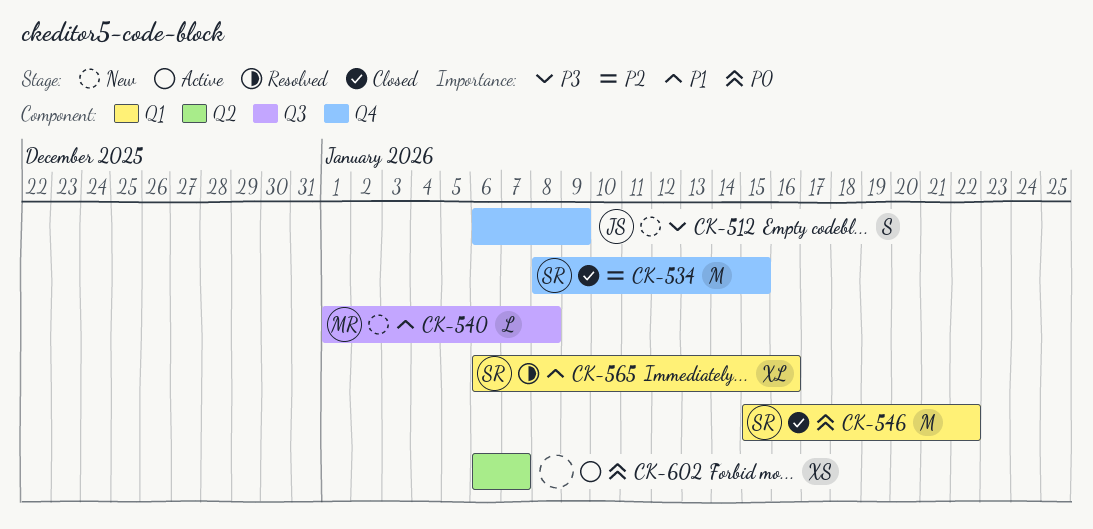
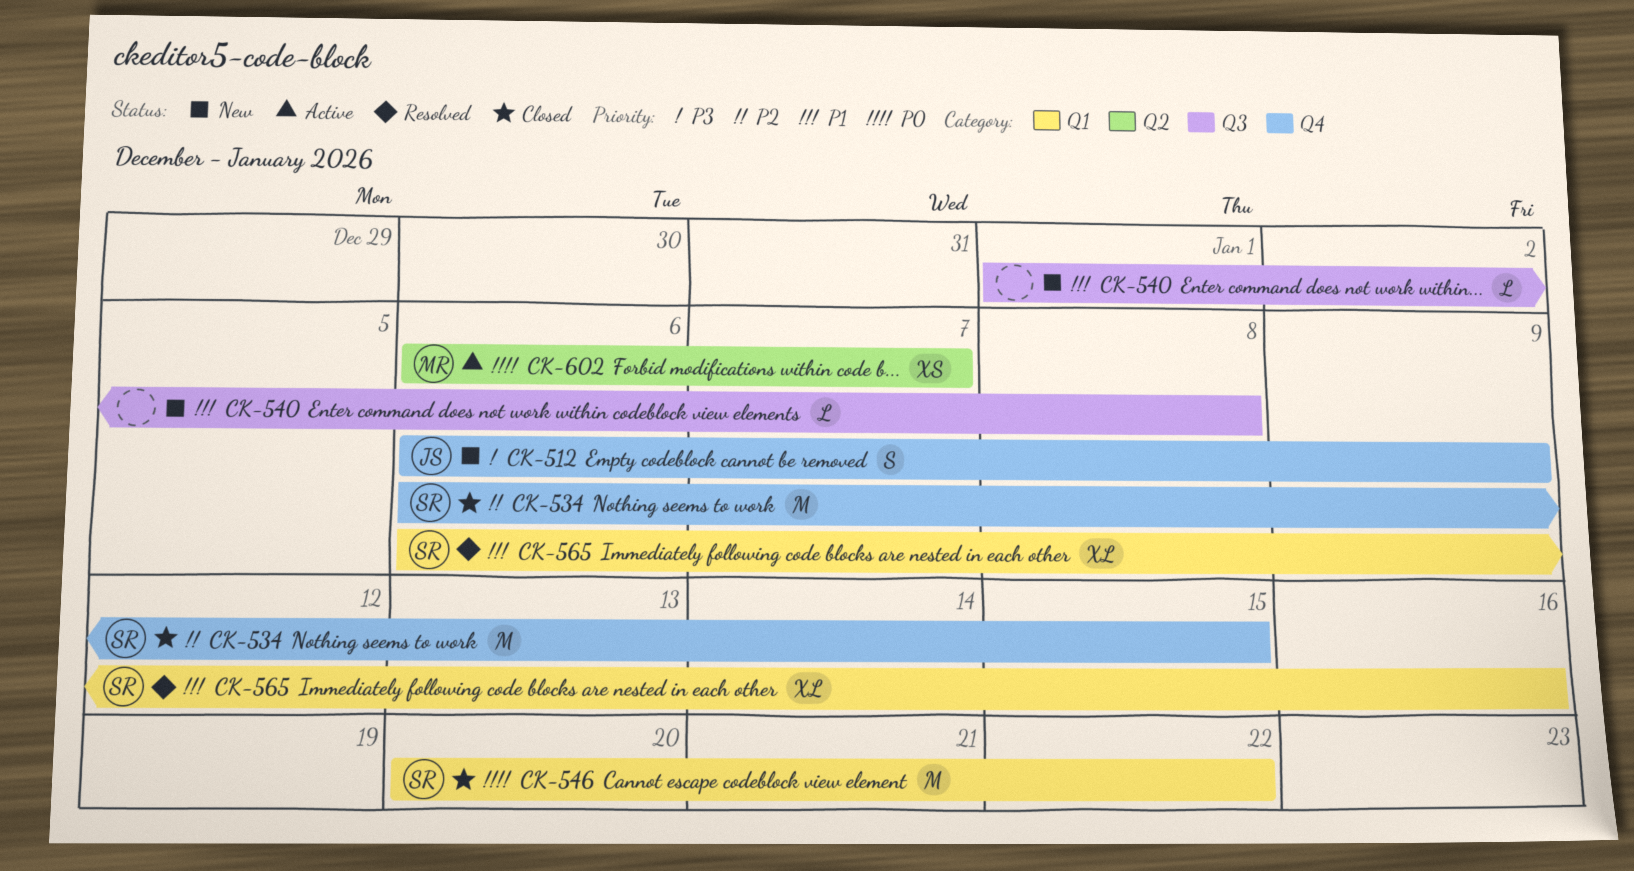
CK-534, start: Jan 8 -> Jan 6
CK-540, owner: MR -> none
CK-546, start: Jan 15 -> Jan 20
CK-602, owner: none -> MR

